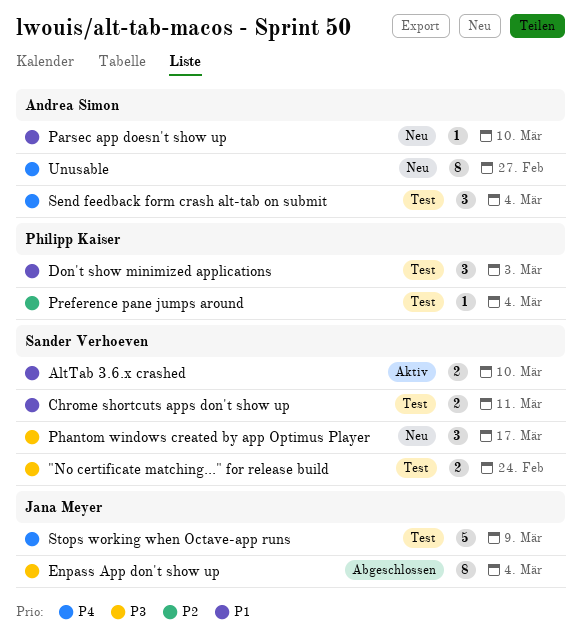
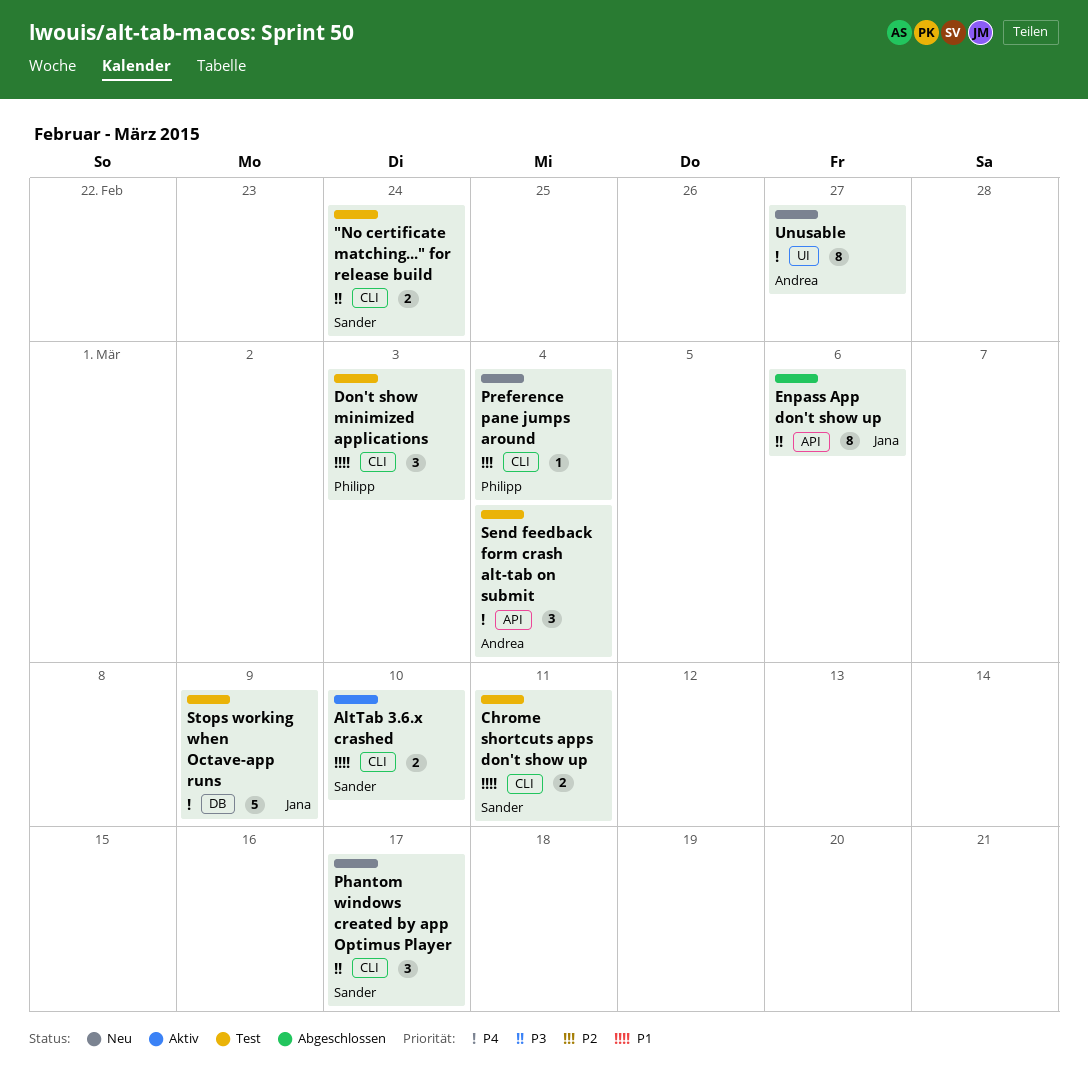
Enpass App don't show up, due: Mar 4 -> Mar 6
Parsec app doesn't show up: present -> none
Preference pane jumps around, status: Test -> Neu

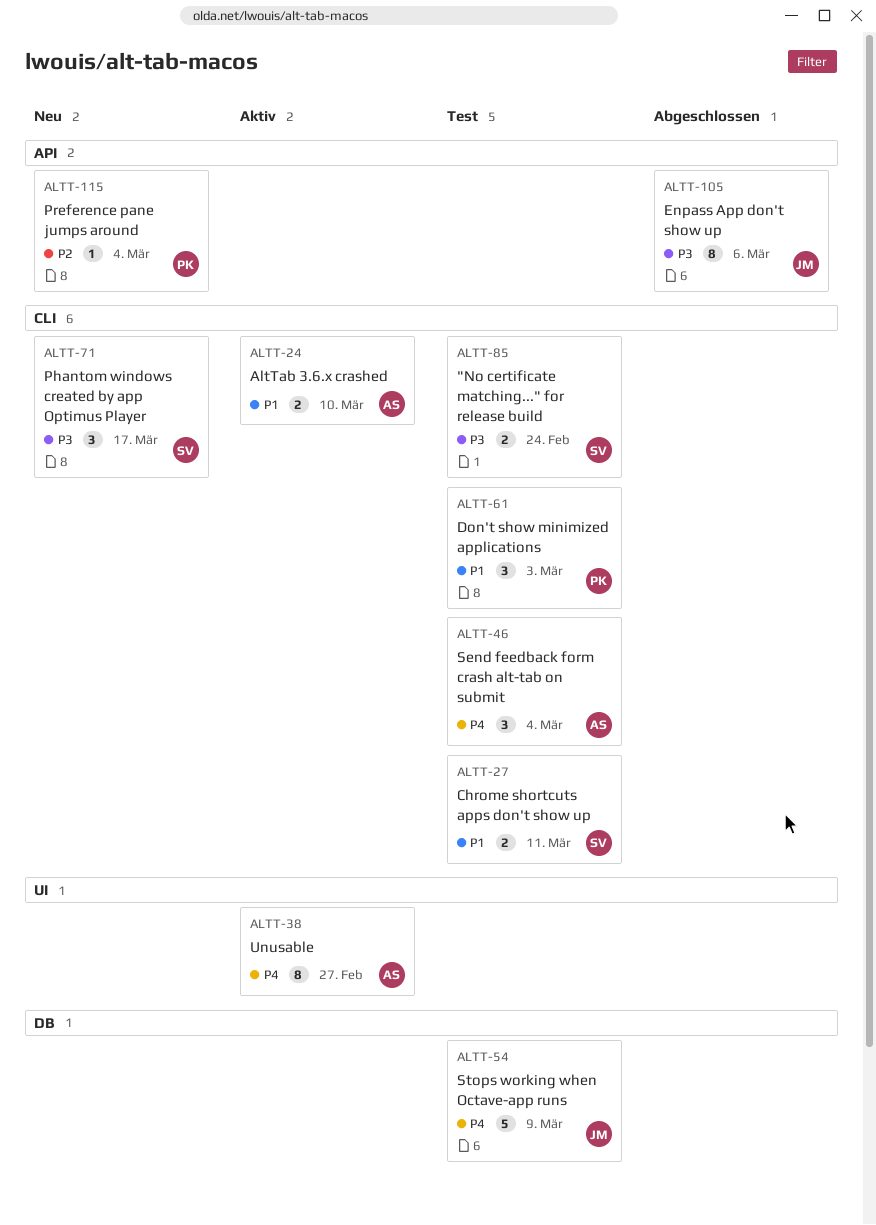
AltTab 3.6.x crashed, owner: Sander -> Andrea
Preference pane jumps around, label: CLI -> API
Send feedback form crash alt-tab on submit, label: API -> CLI
Unusable, status: Neu -> Aktiv

